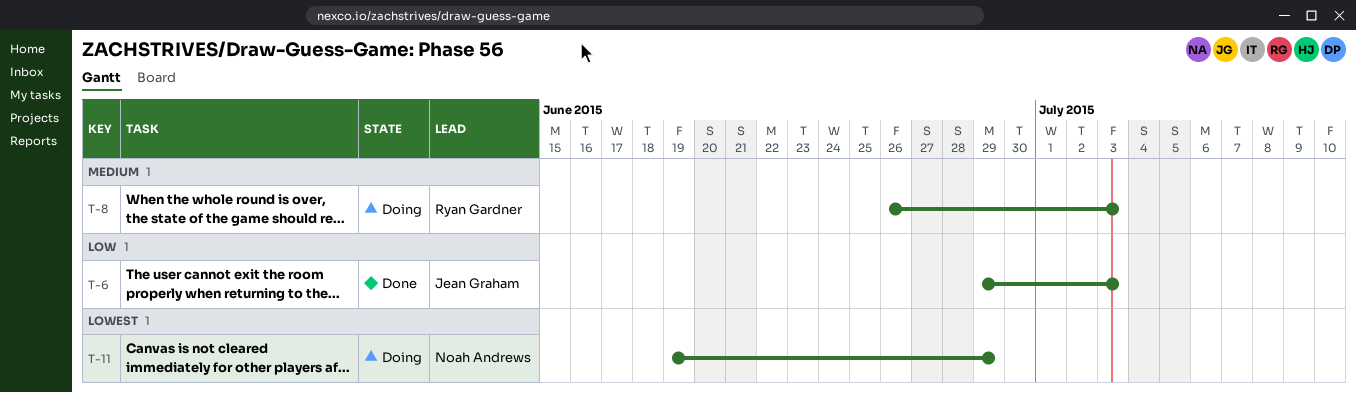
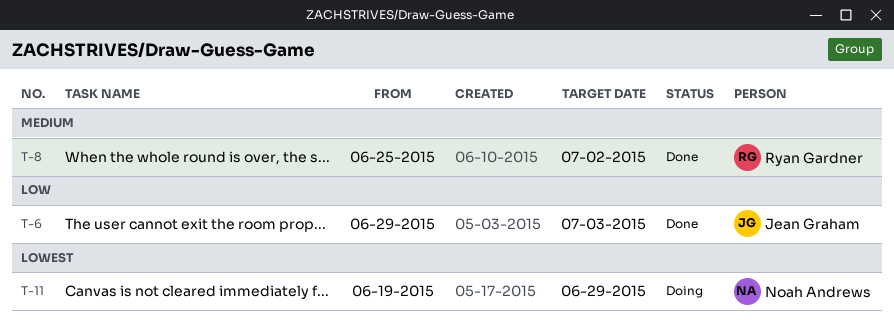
T-8, status: Doing -> Done
T-8, start: Jun 26 -> Jun 25
T-8, due: Jul 3 -> Jul 2

